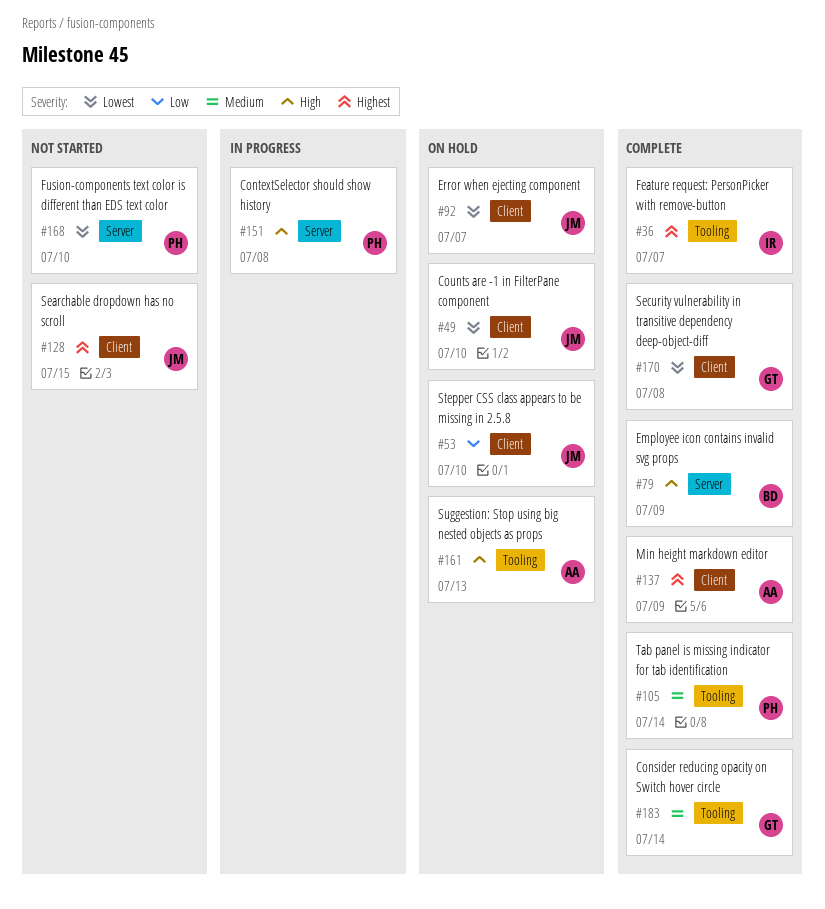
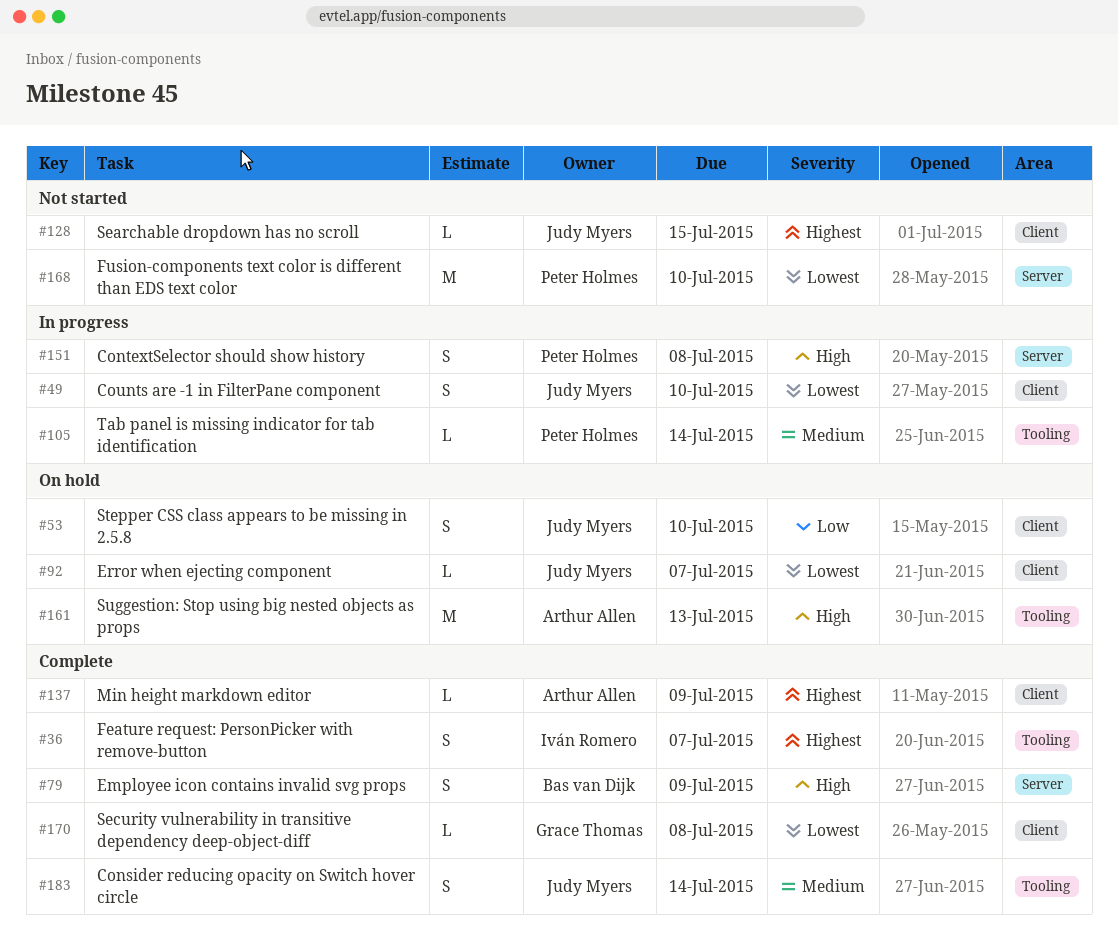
#49, status: On hold -> In progress
#105, status: Complete -> In progress
#183, owner: Grace Thomas -> Judy Myers

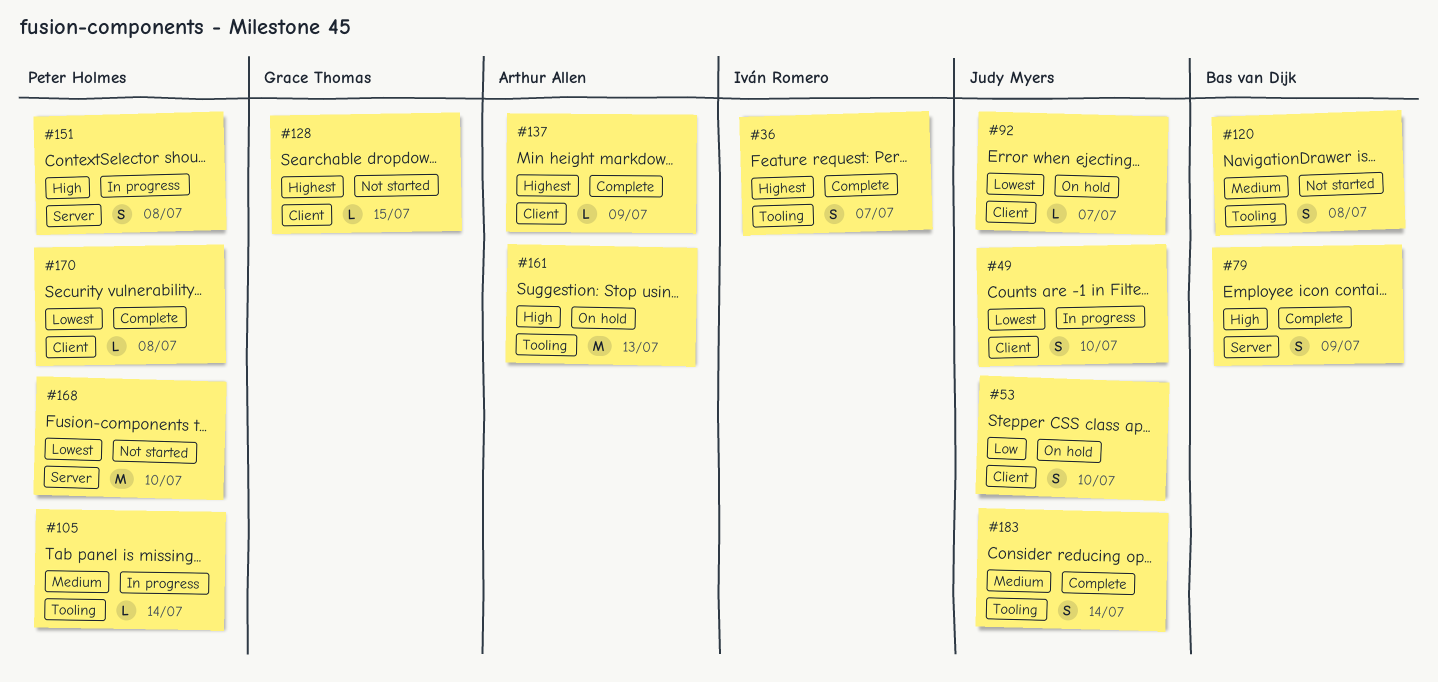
#120: none -> present
#128, owner: Judy Myers -> Grace Thomas
#170, owner: Grace Thomas -> Peter Holmes

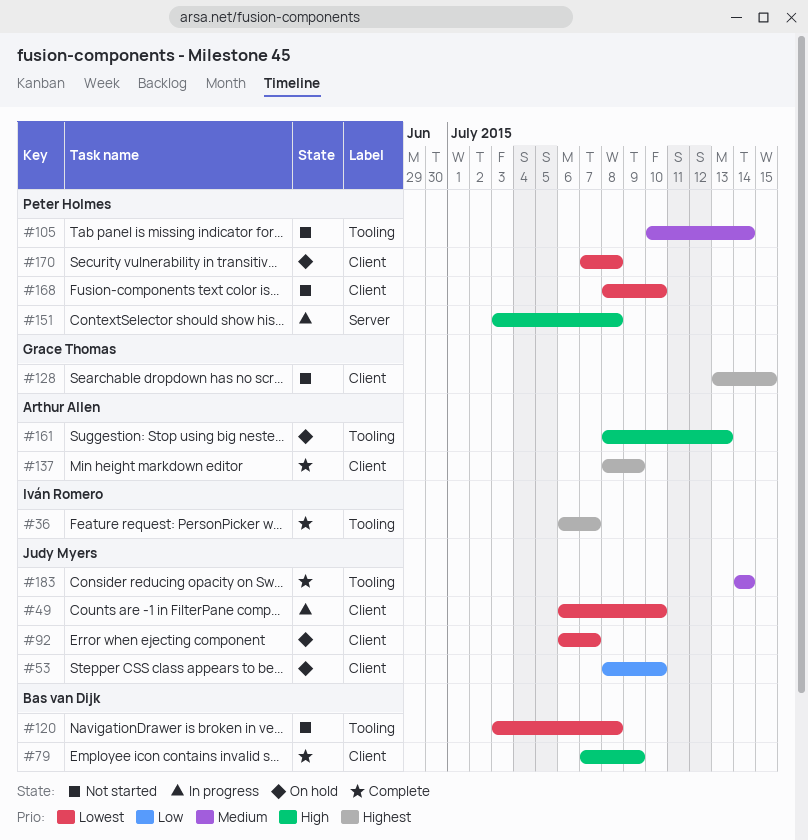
#79, label: Server -> Client
#105, status: In progress -> Not started
#120, priority: Medium -> Lowest
#168, label: Server -> Client
#170, status: Complete -> On hold

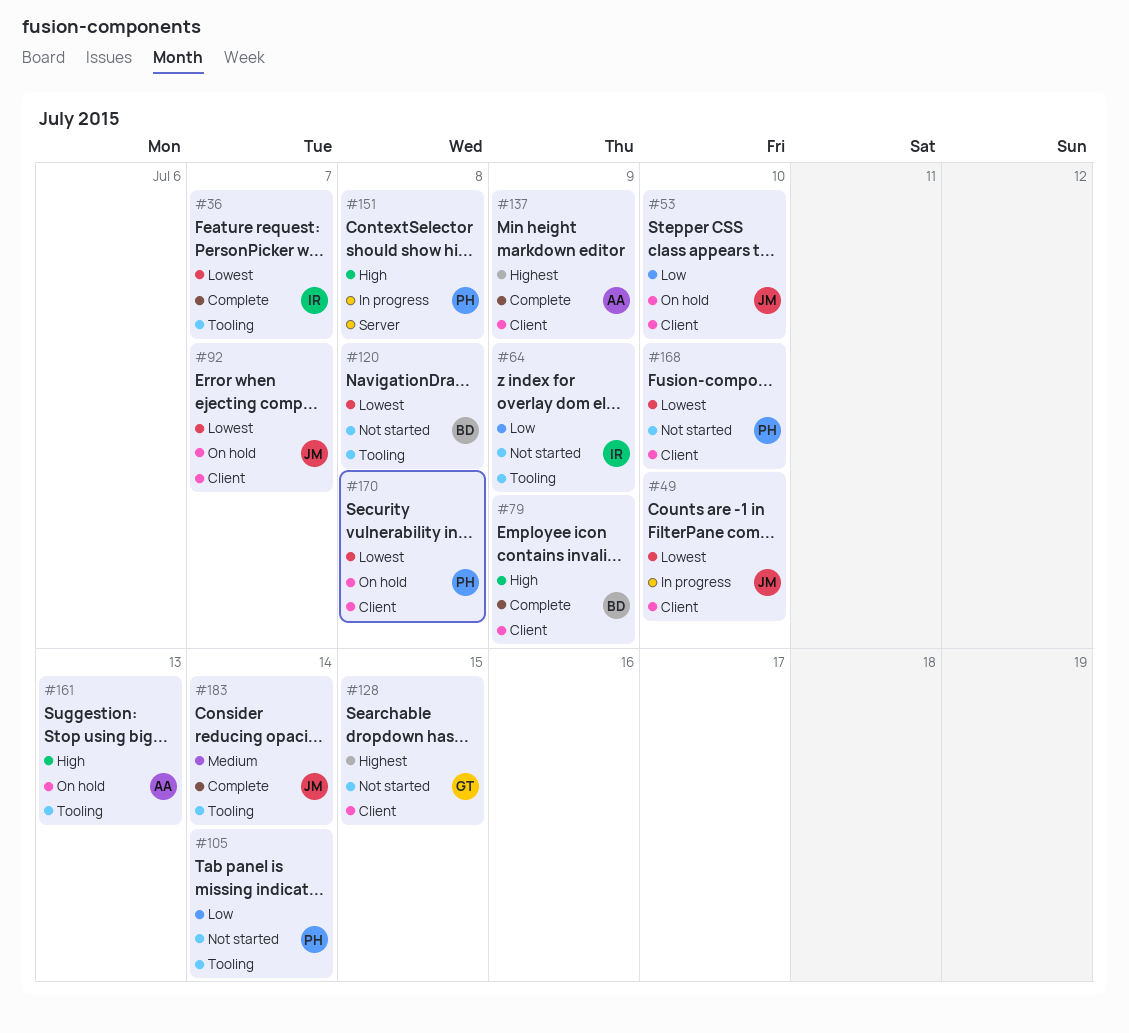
#36, priority: Highest -> Lowest
#64: none -> present
#105, priority: Medium -> Low

